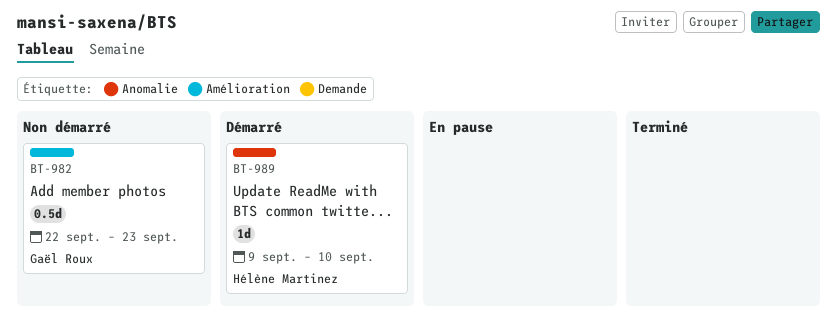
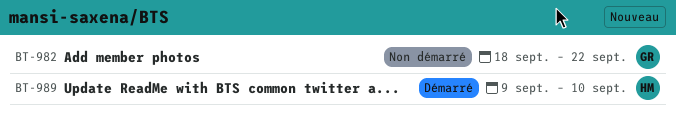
BT-982, start: Sep 22 -> Sep 18
BT-982, due: Sep 23 -> Sep 22

